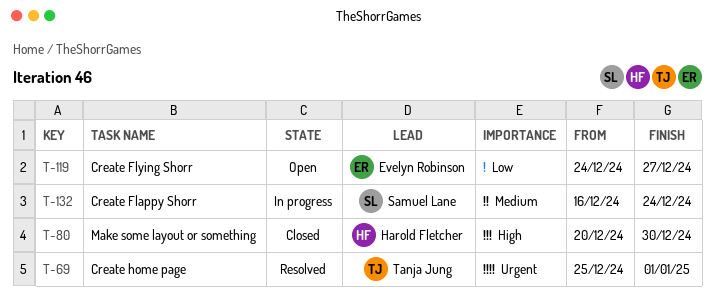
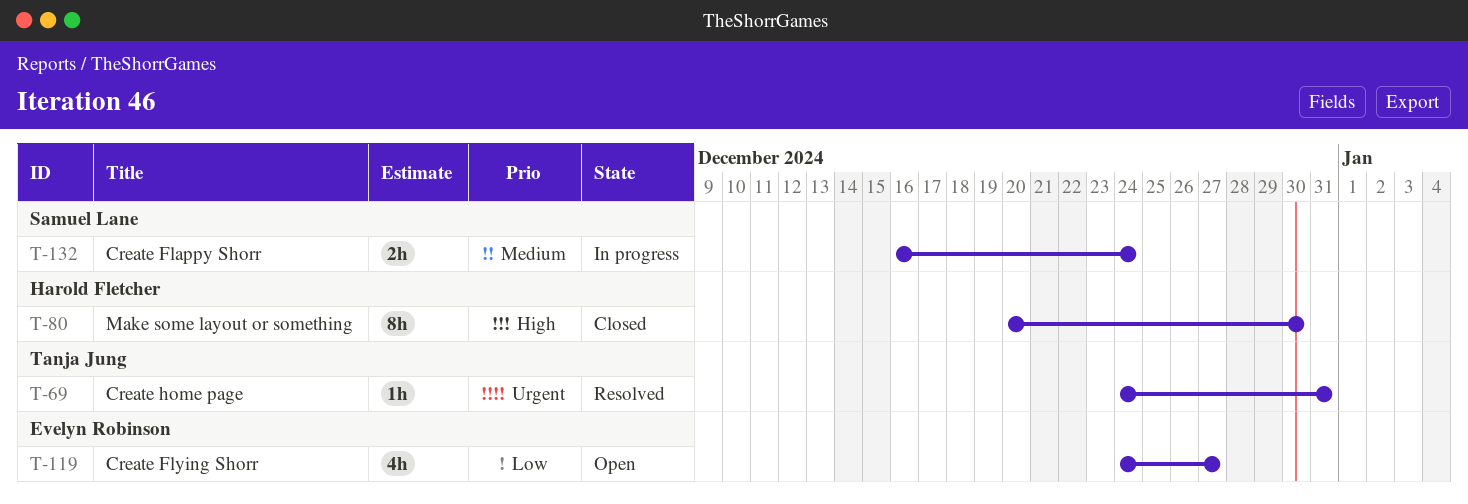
T-69, start: Dec 25 -> Dec 24
T-69, due: Jan 1 -> Dec 31

